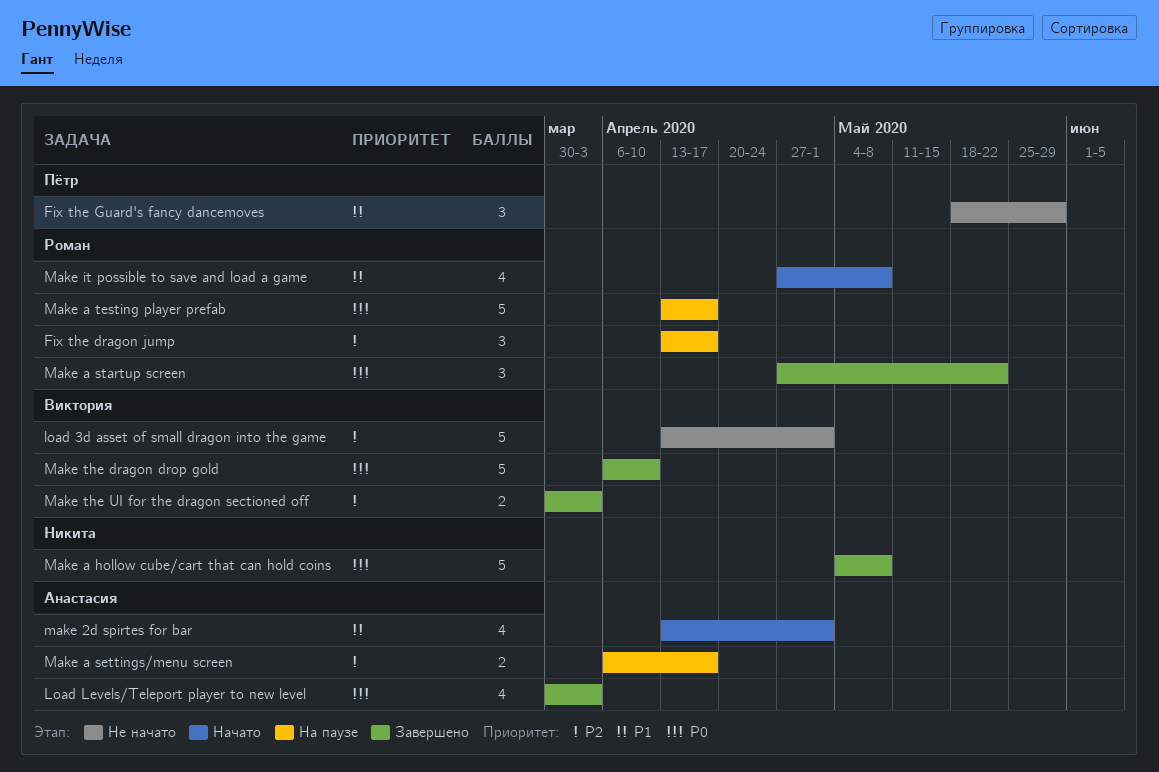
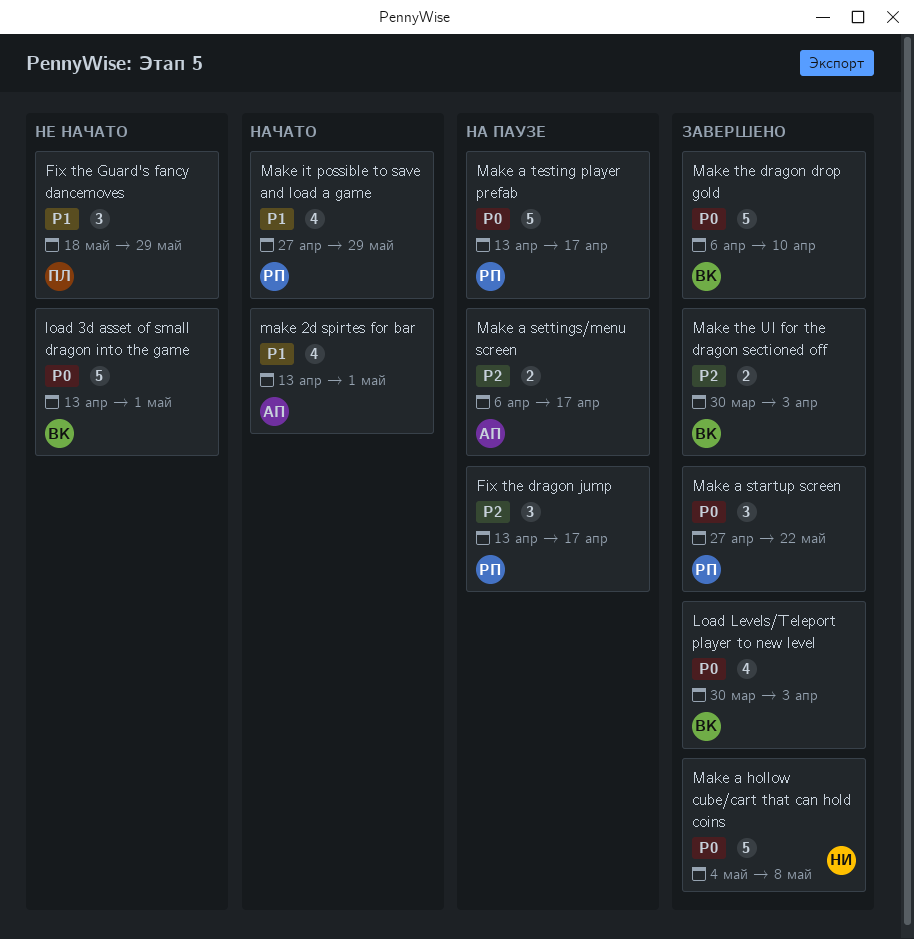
load 3d asset of small dragon into the game, priority: P2 -> P0
Load Levels/Teleport player to new level, owner: Анастасия -> Виктория
Make it possible to save and load a game, due: May 8 -> May 29

